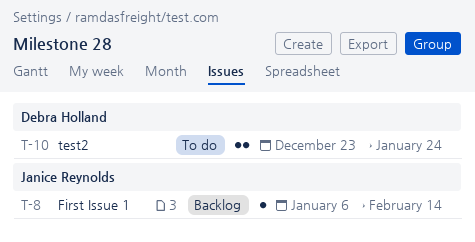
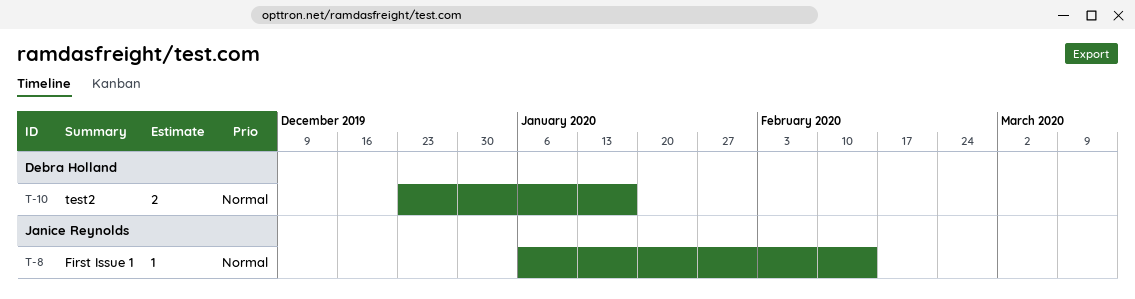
T-10, due: Jan 24 -> Jan 17

